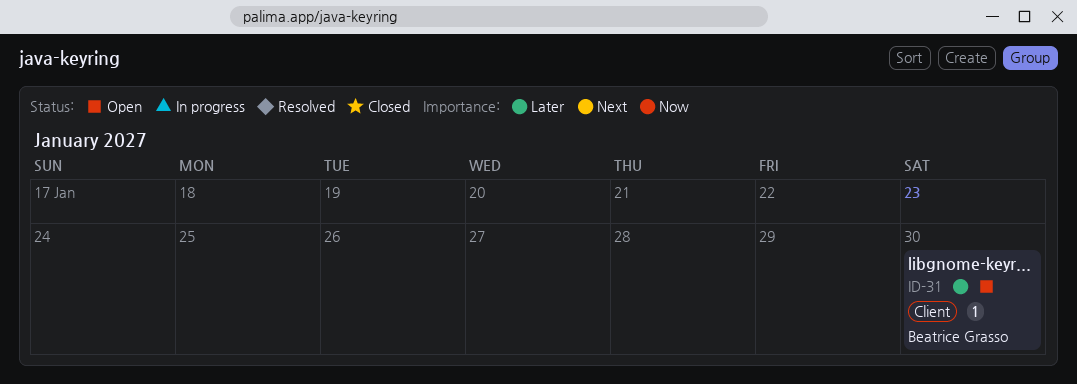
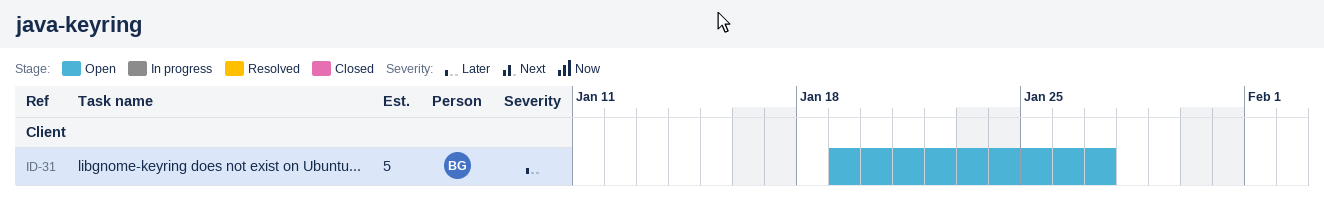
ID-31, estimate: 1 -> 5
ID-31, due: Jan 30 -> Jan 27

